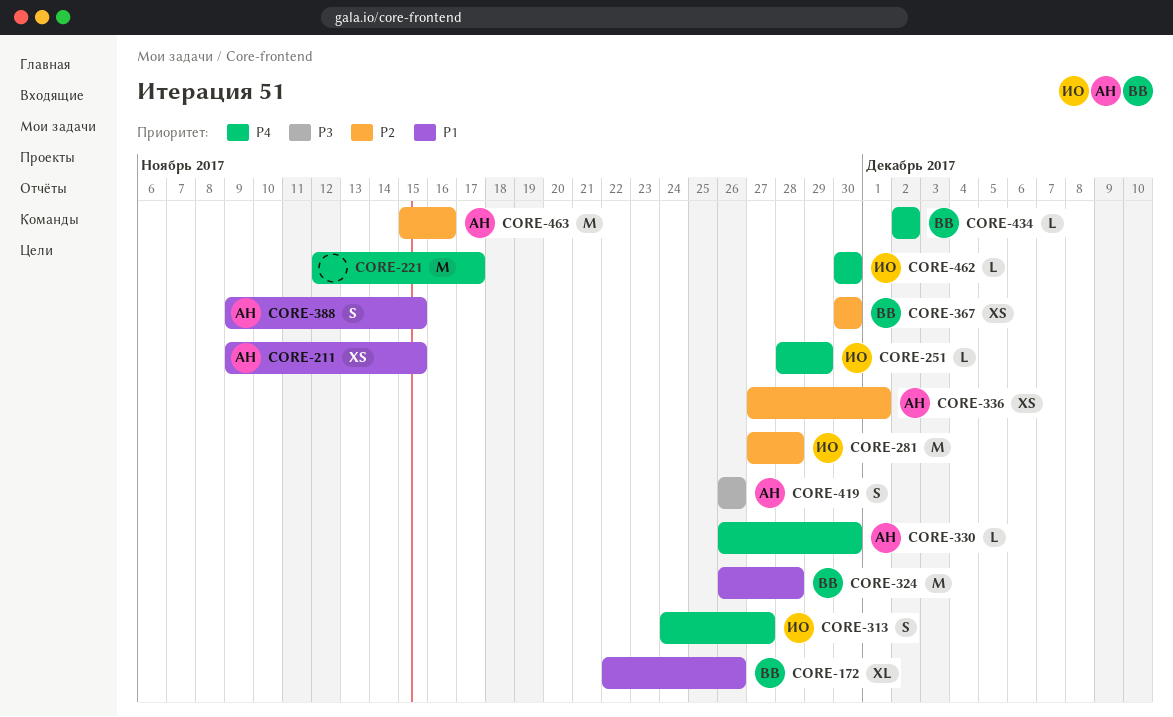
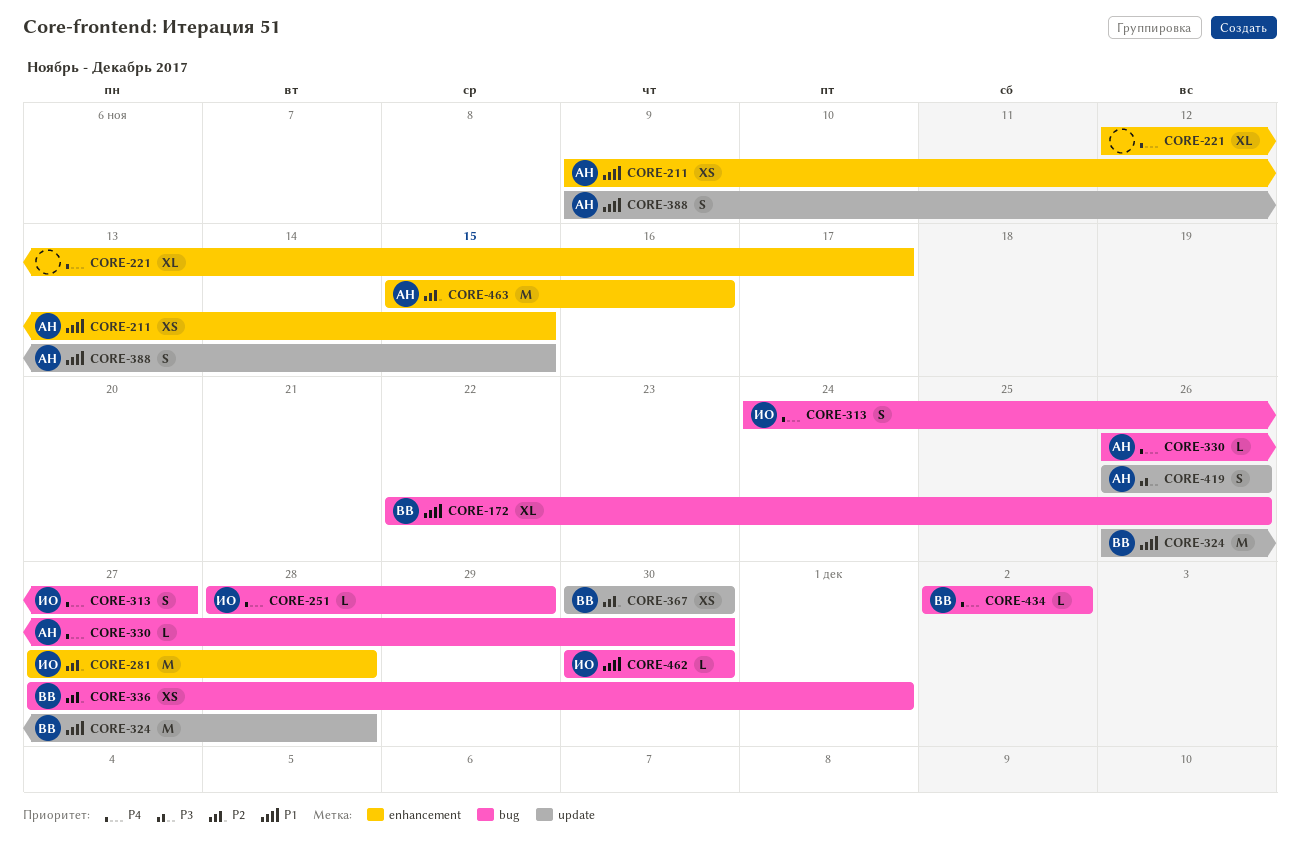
CORE-221, estimate: M -> XL
CORE-336, owner: АН -> ВВ
CORE-462, priority: P4 -> P1

